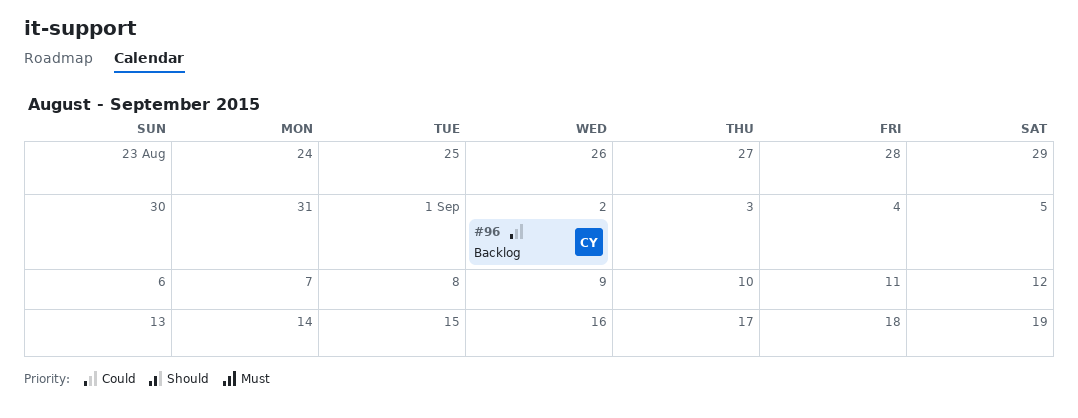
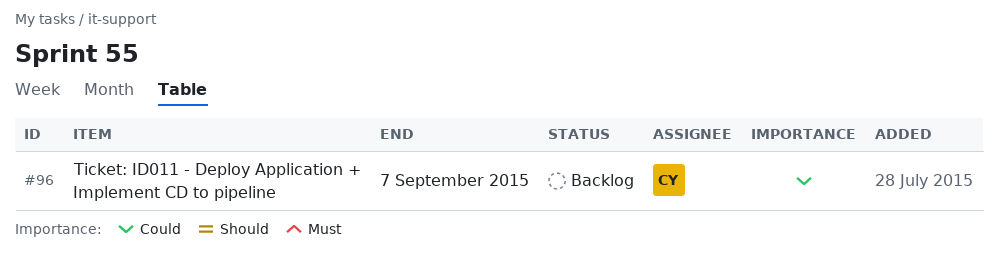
#96, due: Sep 2 -> Sep 7

